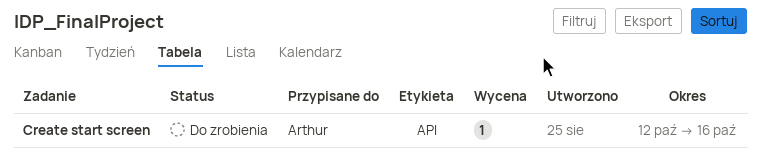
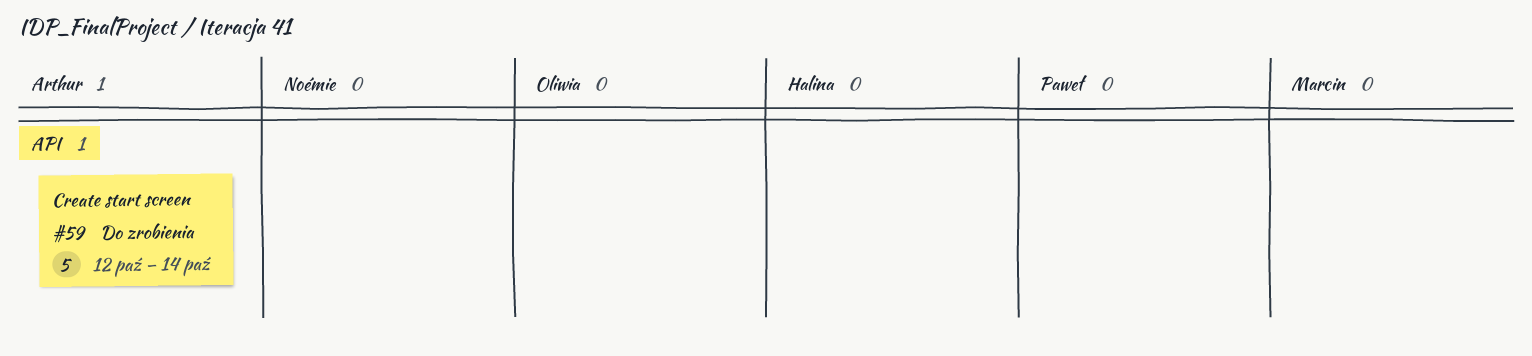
Create start screen, estimate: 1 -> 5
Create start screen, due: Oct 16 -> Oct 14

